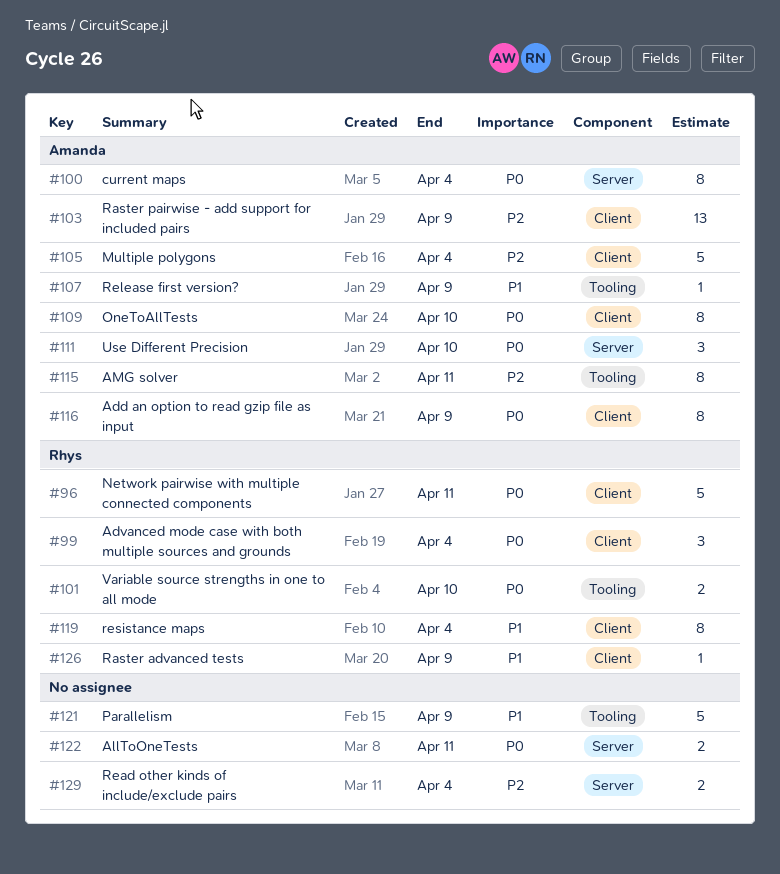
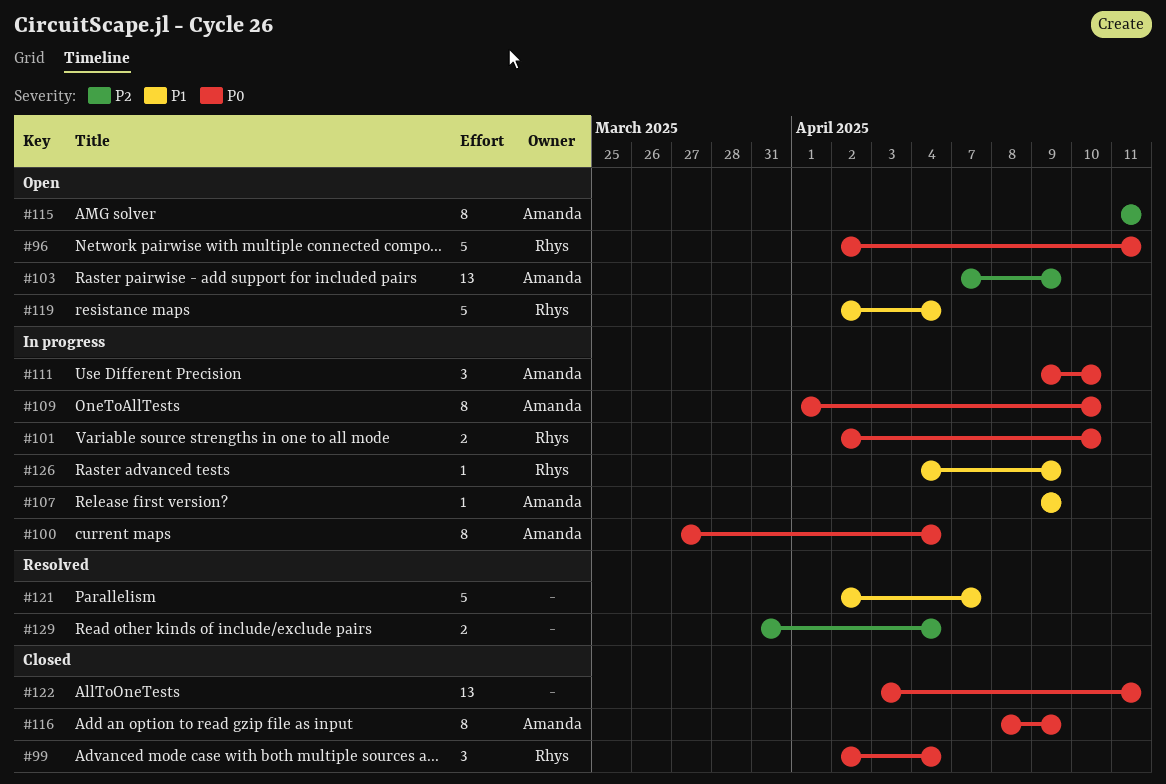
#105: present -> none
#119, estimate: 8 -> 5
#121, due: Apr 9 -> Apr 7
#122, estimate: 2 -> 13

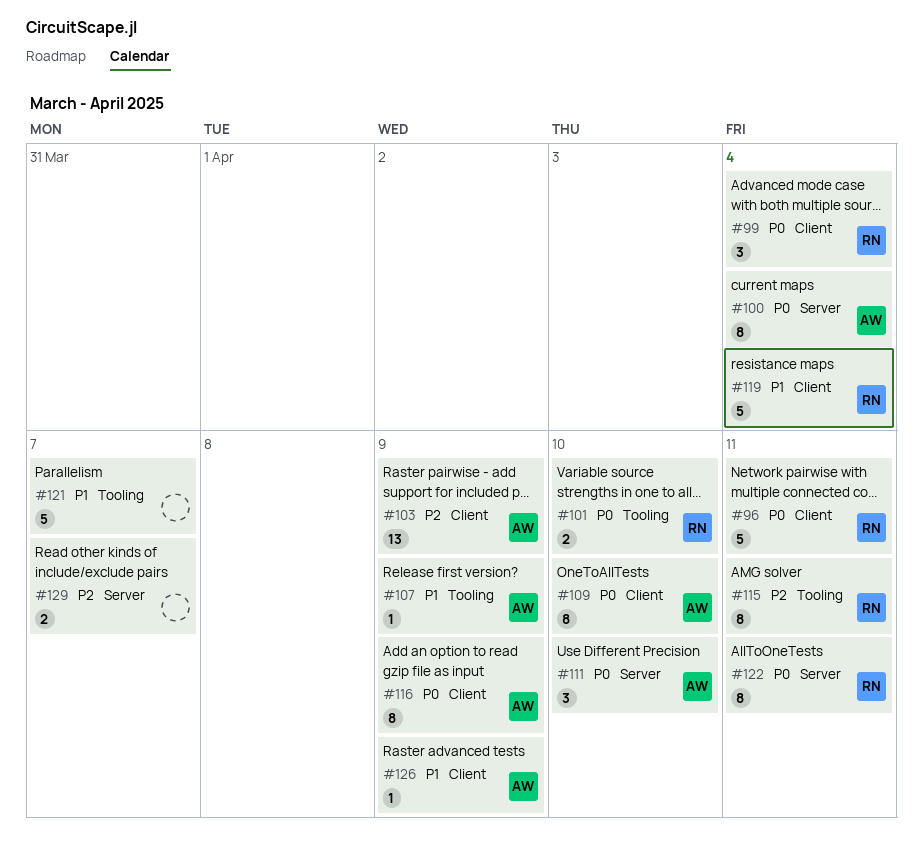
#115, owner: Amanda -> Rhys
#122, owner: none -> Rhys
#122, estimate: 13 -> 8
#126, owner: Rhys -> Amanda
#129, due: Apr 4 -> Apr 7

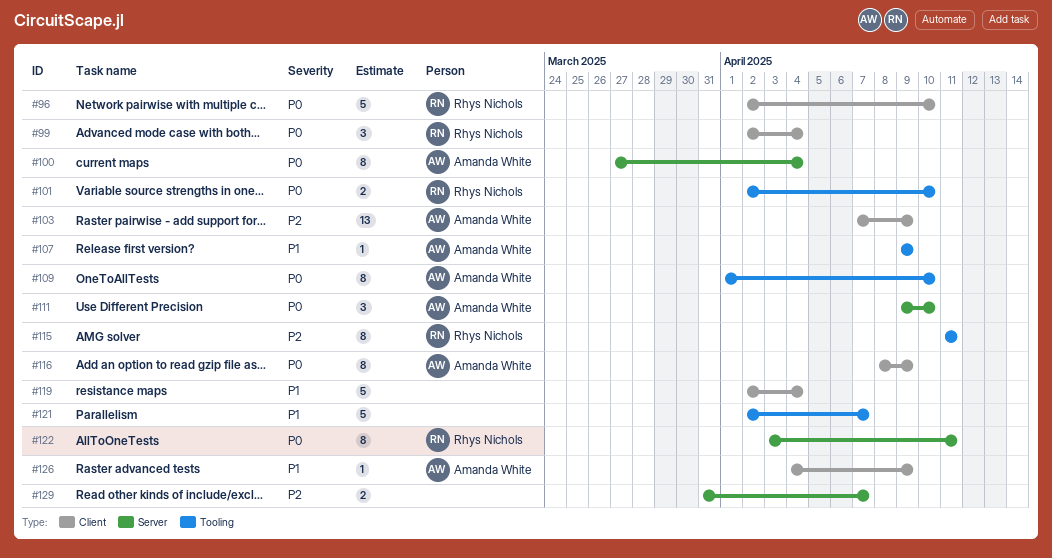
#96, due: Apr 11 -> Apr 10
#109, label: Client -> Tooling
#119, owner: Rhys Nichols -> none

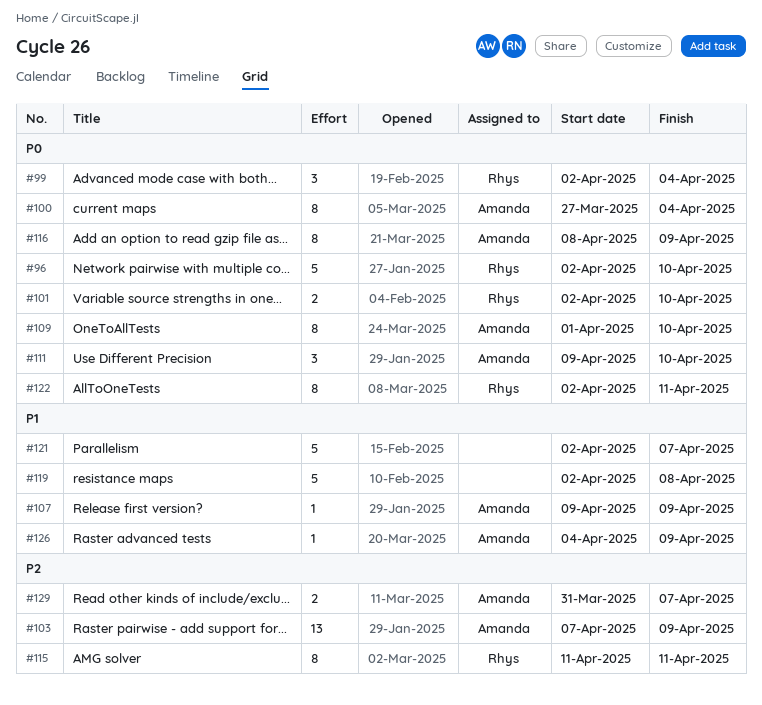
#119, due: Apr 4 -> Apr 8
#122, start: Apr 3 -> Apr 2
#129, owner: none -> Amanda White

